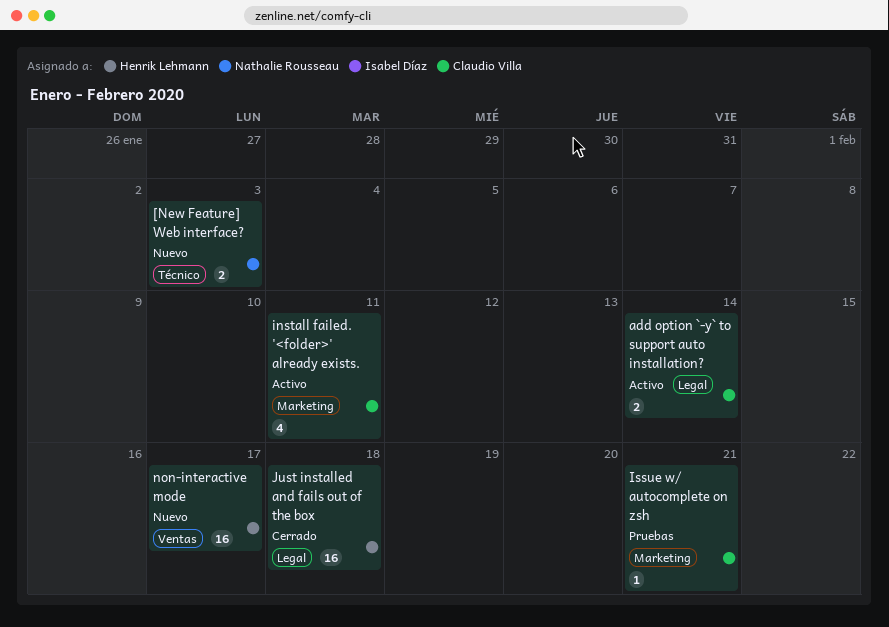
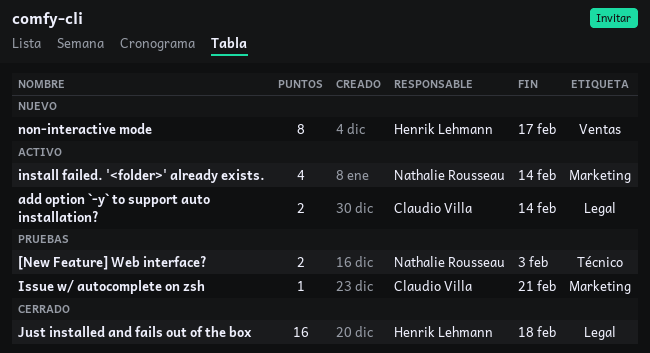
[New Feature] Web interface?, status: Nuevo -> Pruebas
install failed. '<folder>' already exists., owner: Claudio Villa -> Nathalie Rousseau
install failed. '<folder>' already exists., due: Feb 11 -> Feb 14
non-interactive mode, estimate: 16 -> 8

